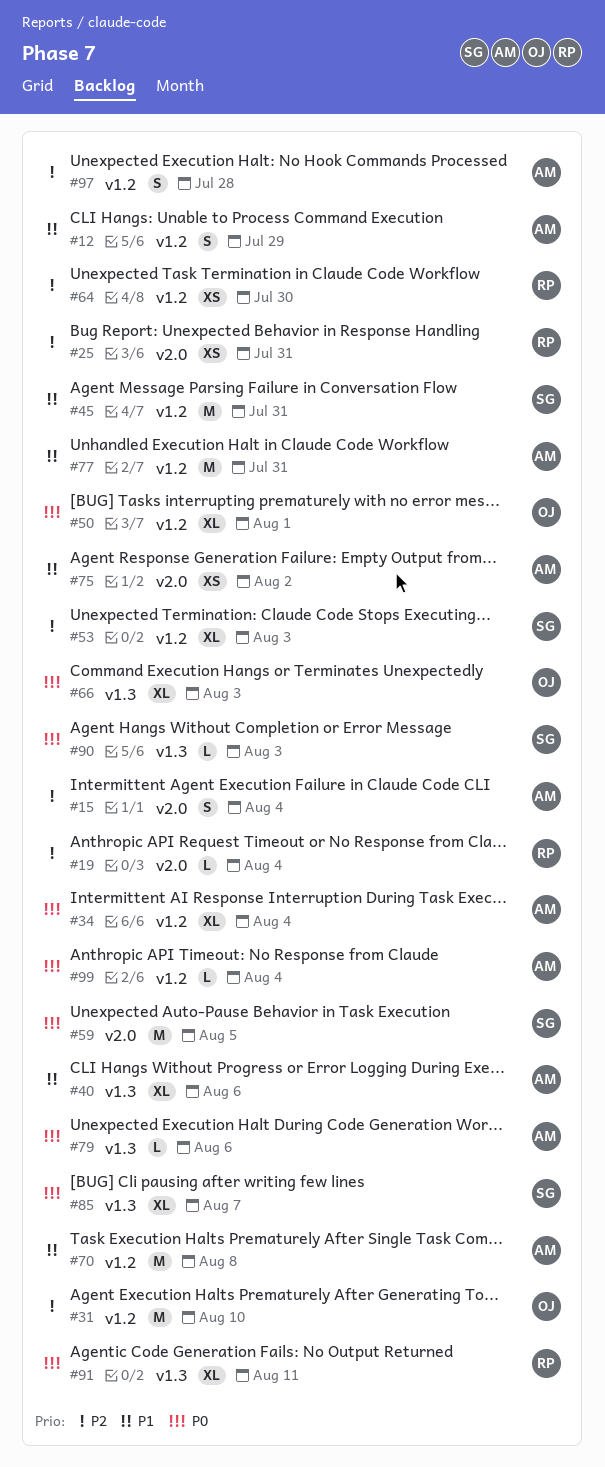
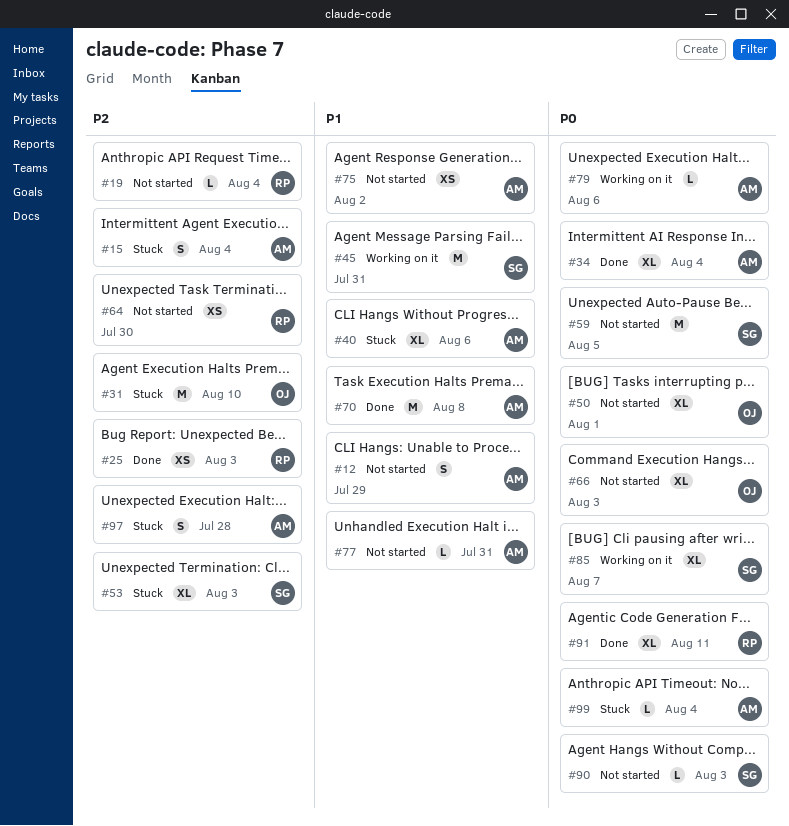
#25, due: Jul 31 -> Aug 3
#77, estimate: M -> L

